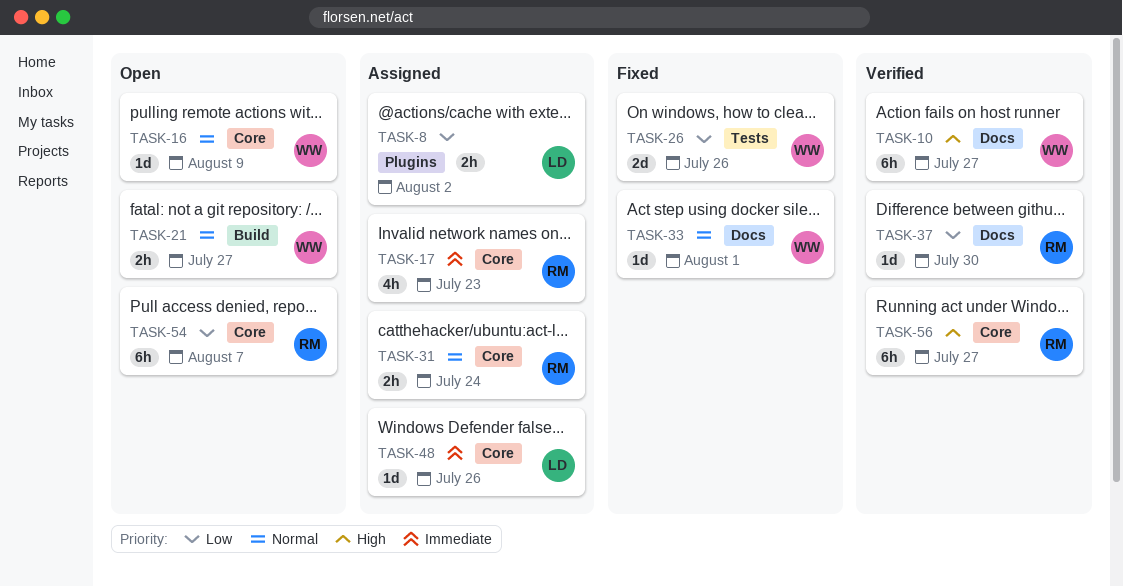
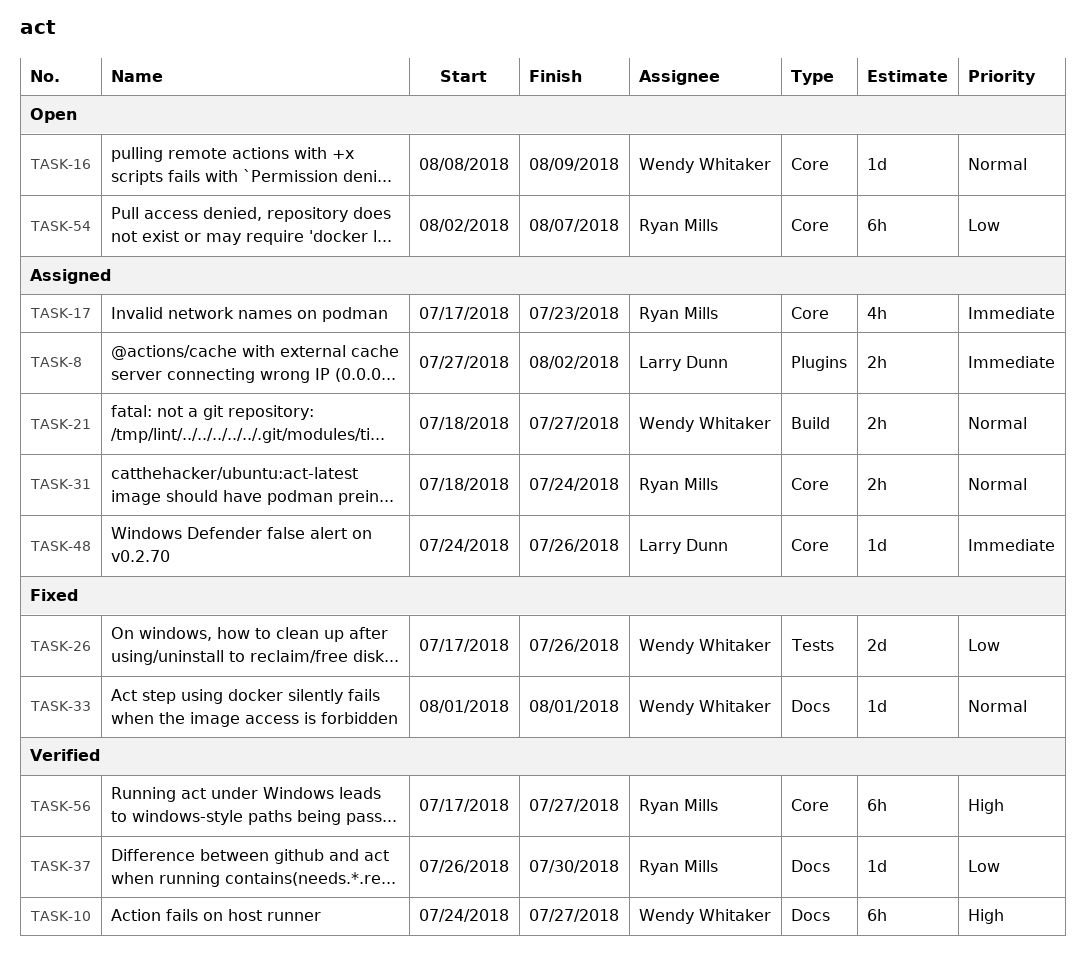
TASK-8, priority: Low -> Immediate
TASK-21, status: Open -> Assigned

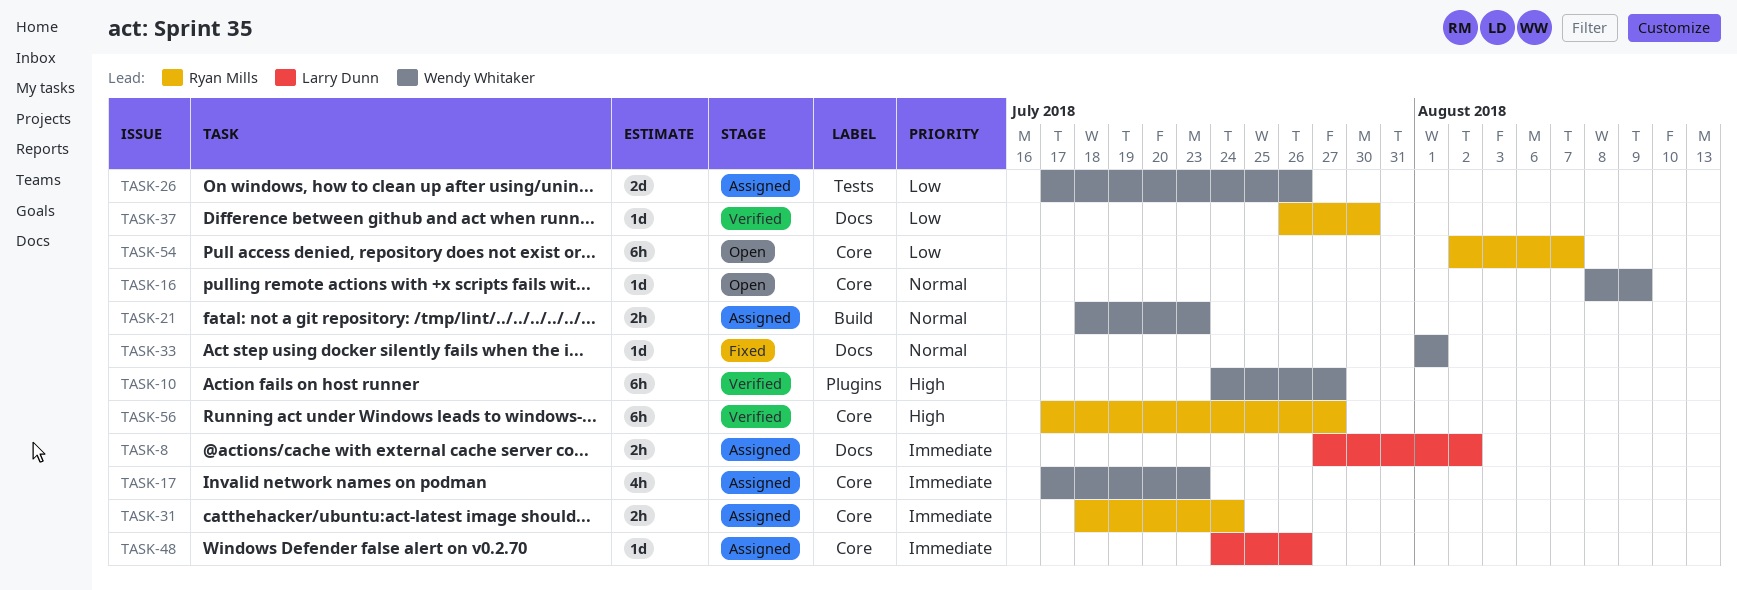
TASK-8, label: Plugins -> Docs
TASK-10, label: Docs -> Plugins
TASK-17, owner: Ryan Mills -> Wendy Whitaker
TASK-21, due: Jul 27 -> Jul 23
TASK-26, status: Fixed -> Assigned
TASK-31, priority: Normal -> Immediate

